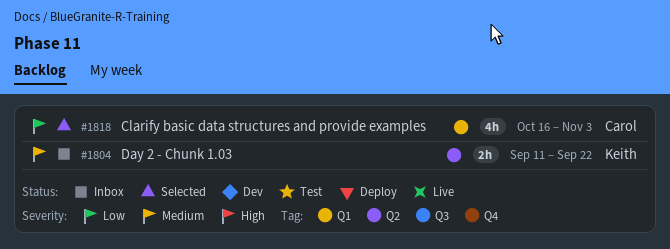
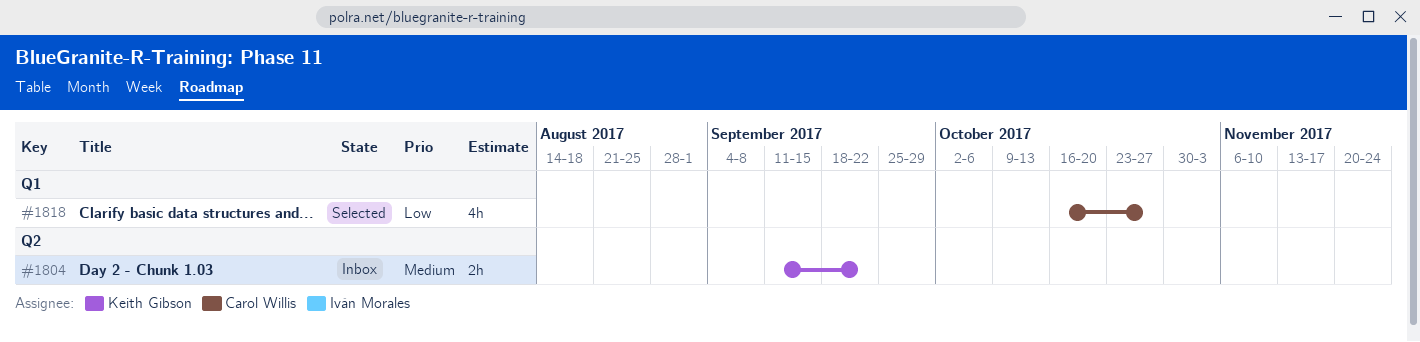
#1818, due: Nov 3 -> Oct 27

